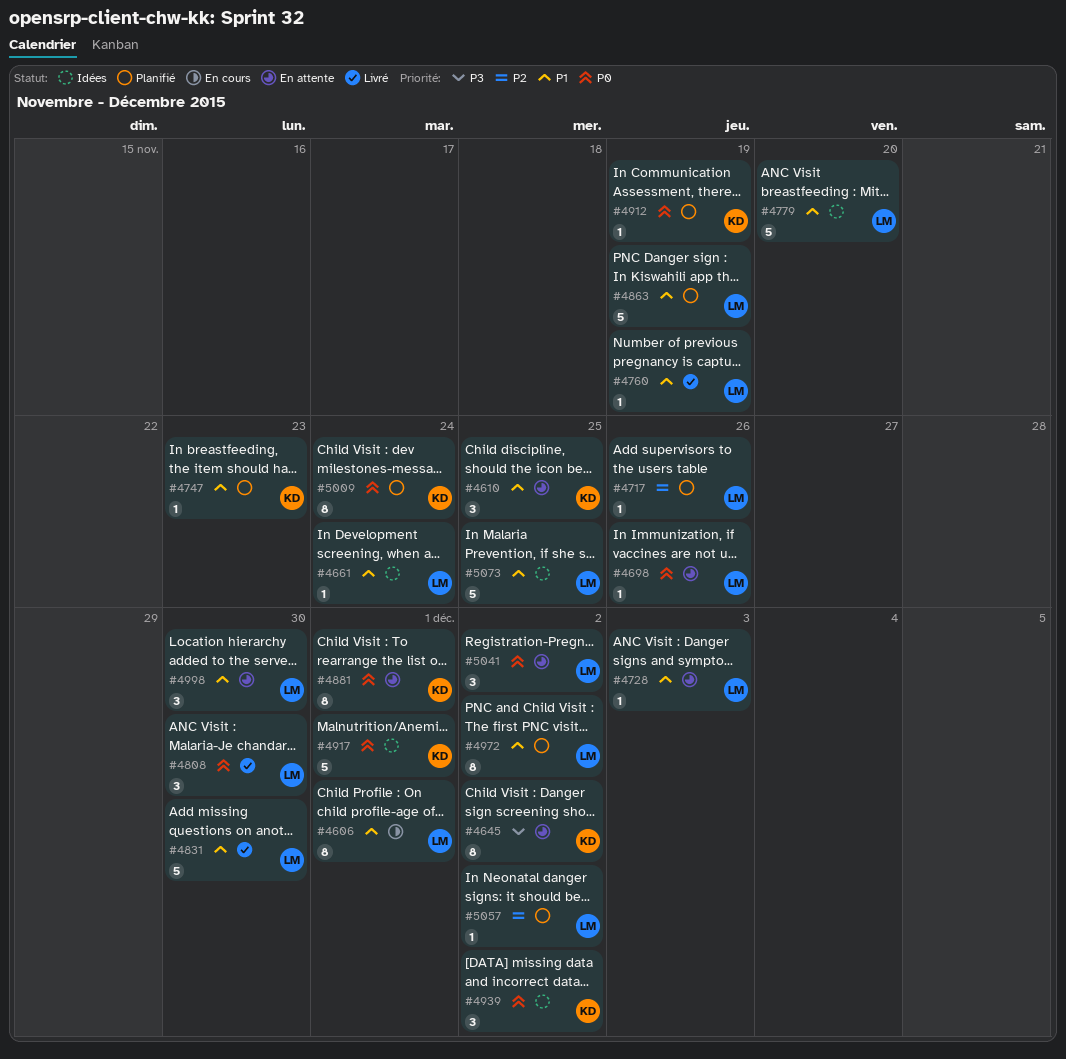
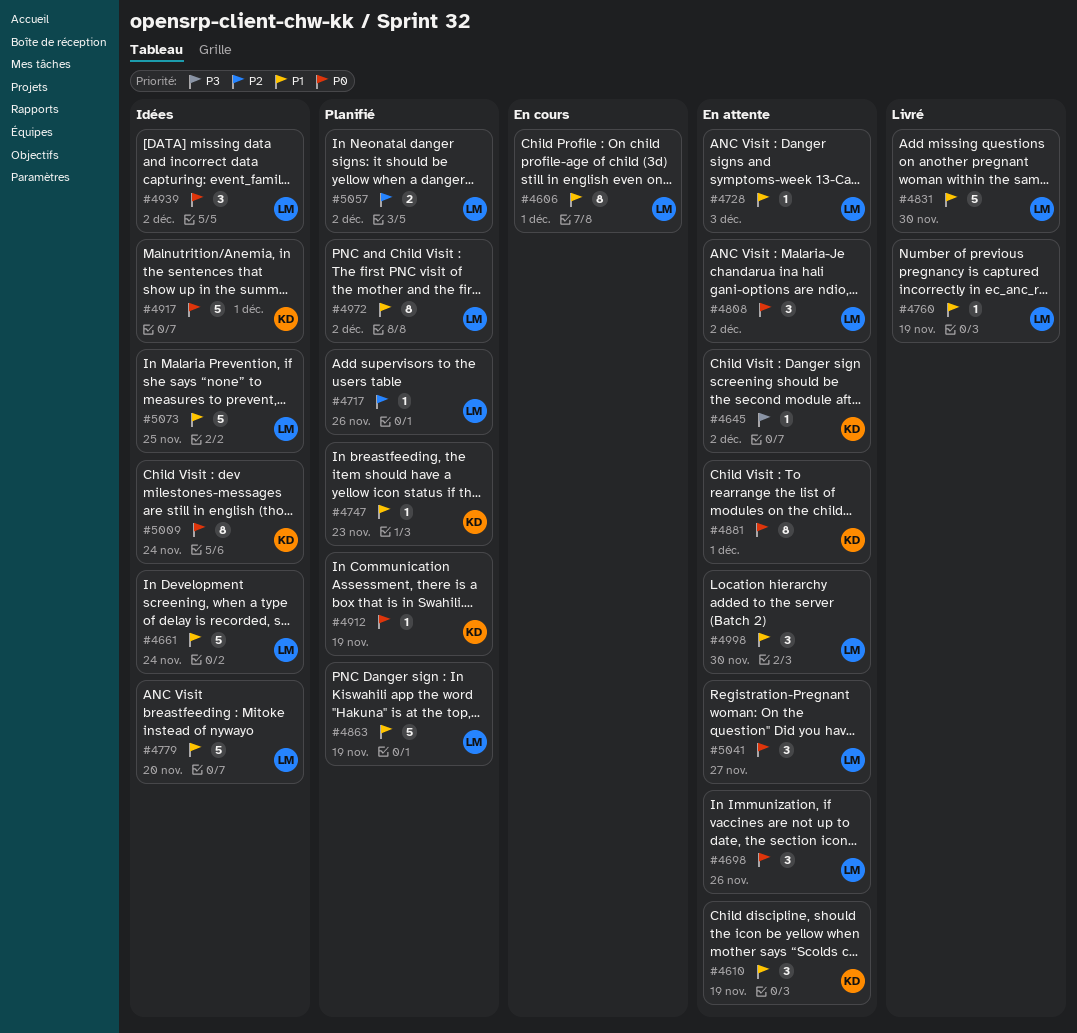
#4610, due: Nov 25 -> Nov 19
#4645, estimate: 8 -> 1
#4661, estimate: 1 -> 5
#4698, estimate: 1 -> 3
#4808, status: Livré -> En attente
#4808, due: Nov 30 -> Dec 2
#4939, owner: KD -> LM
#5009, status: Planifié -> Idées
#5041, due: Dec 2 -> Nov 27
#5057, estimate: 1 -> 2

